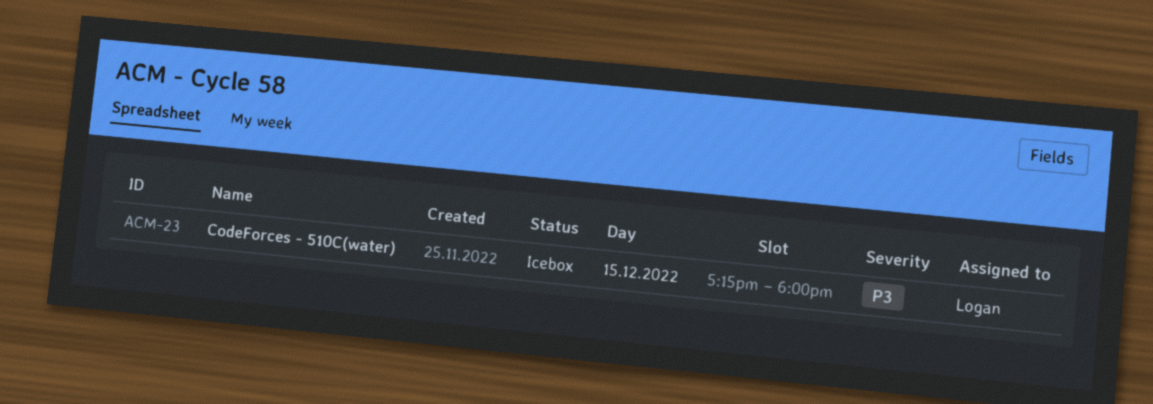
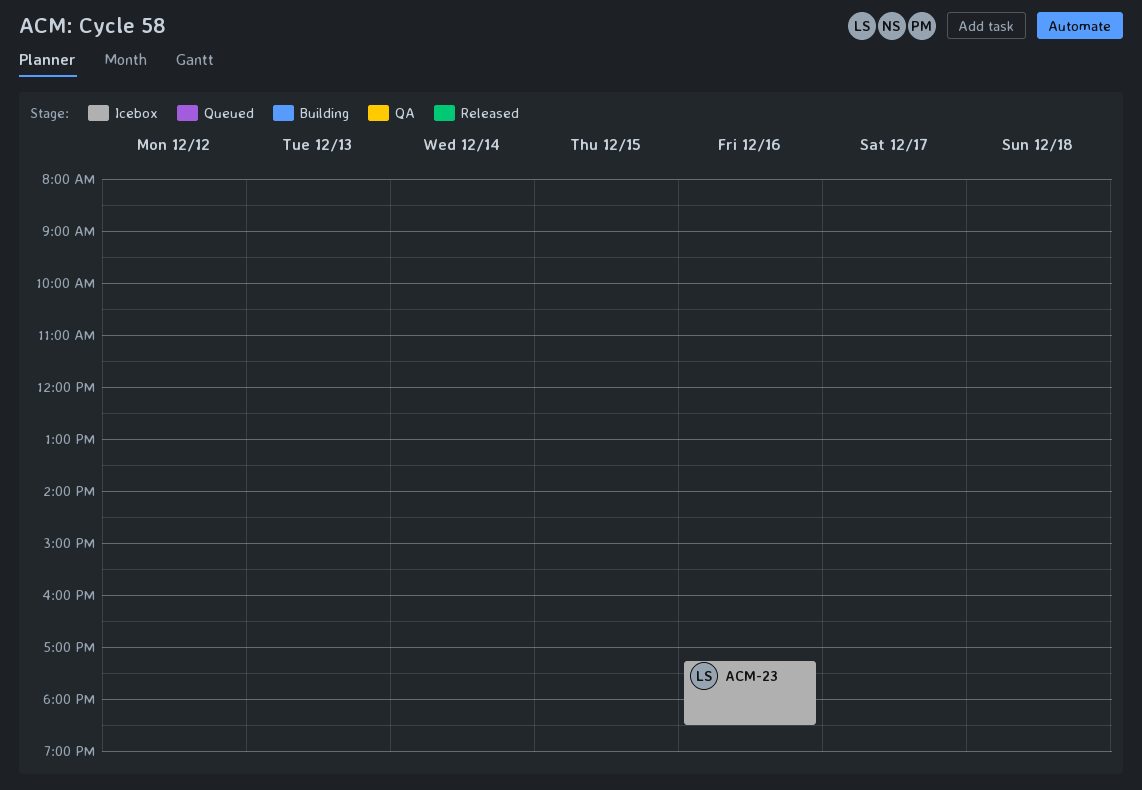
ACM-23, day: Dec 15 -> Dec 16
ACM-23, ends: 18:00 -> 18:30

